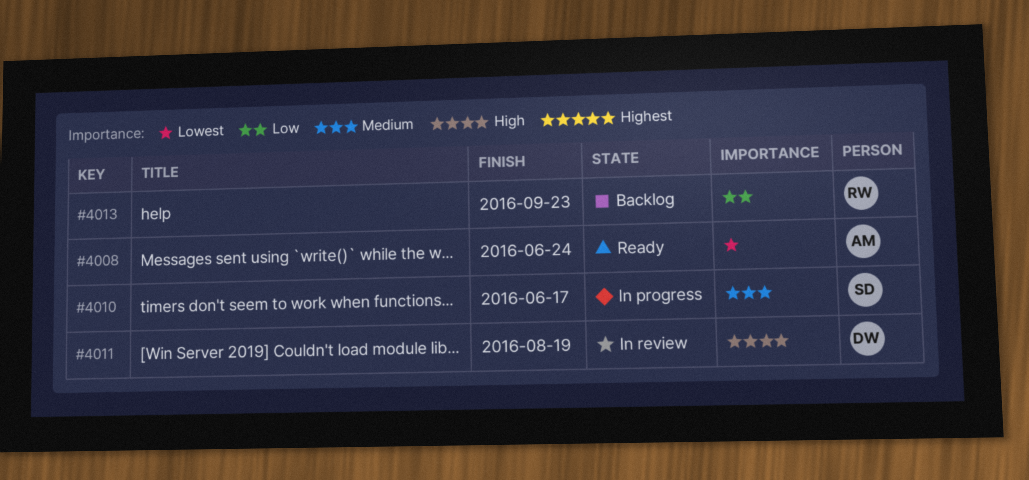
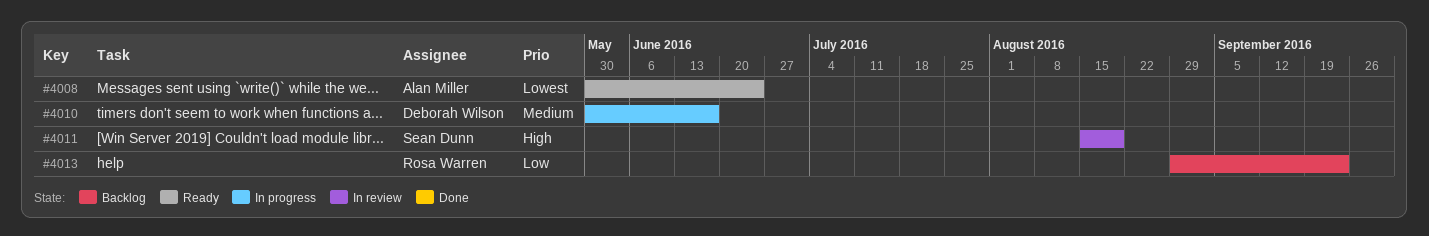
#4010, owner: Sean Dunn -> Deborah Wilson
#4011, owner: Deborah Wilson -> Sean Dunn

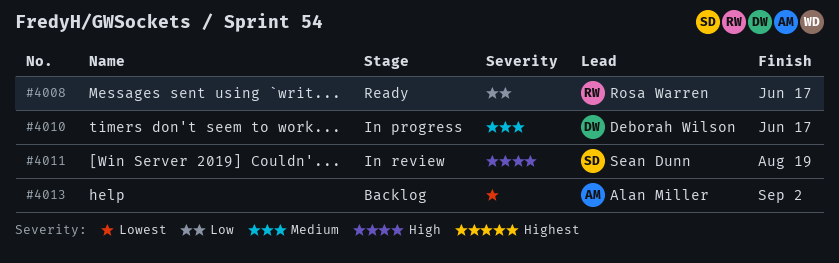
#4008, owner: Alan Miller -> Rosa Warren
#4008, priority: Lowest -> Low
#4008, due: Jun 24 -> Jun 17
#4013, owner: Rosa Warren -> Alan Miller
#4013, priority: Low -> Lowest
#4013, due: Sep 23 -> Sep 2

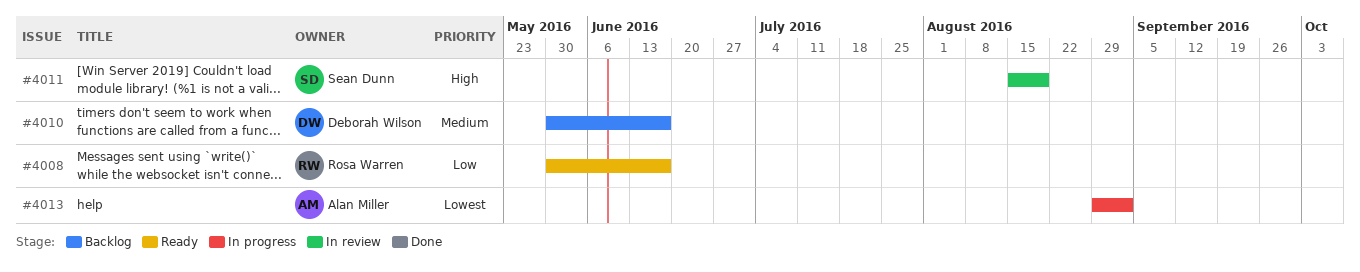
#4010, status: In progress -> Backlog
#4013, status: Backlog -> In progress

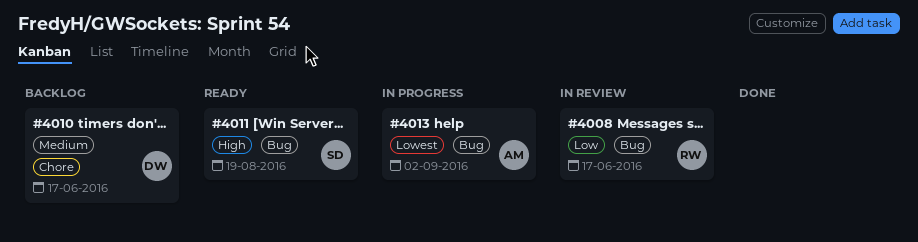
#4008, status: Ready -> In review
#4011, status: In review -> Ready

